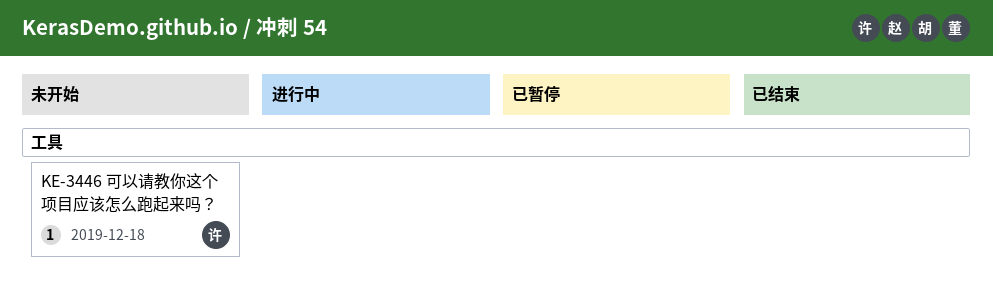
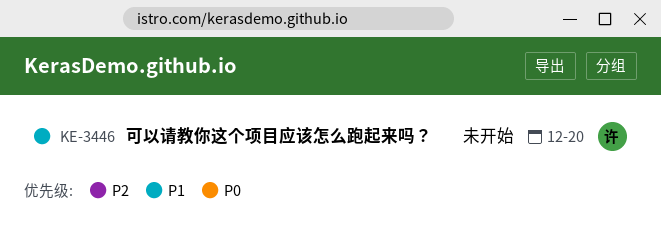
KE-3446, due: Dec 18 -> Dec 20

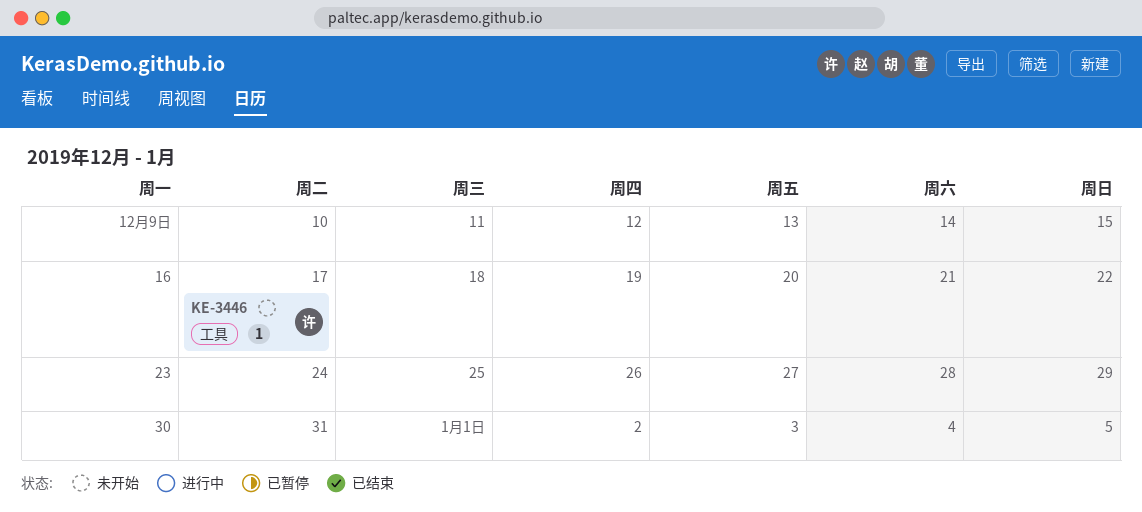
KE-3446, due: Dec 20 -> Dec 17

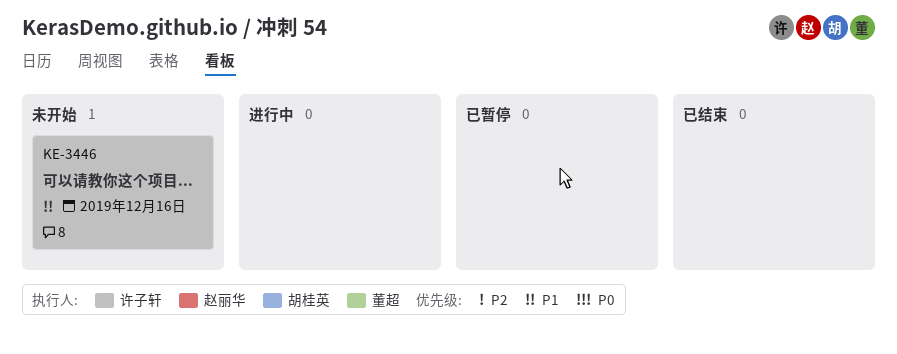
KE-3446, due: Dec 17 -> Dec 16

